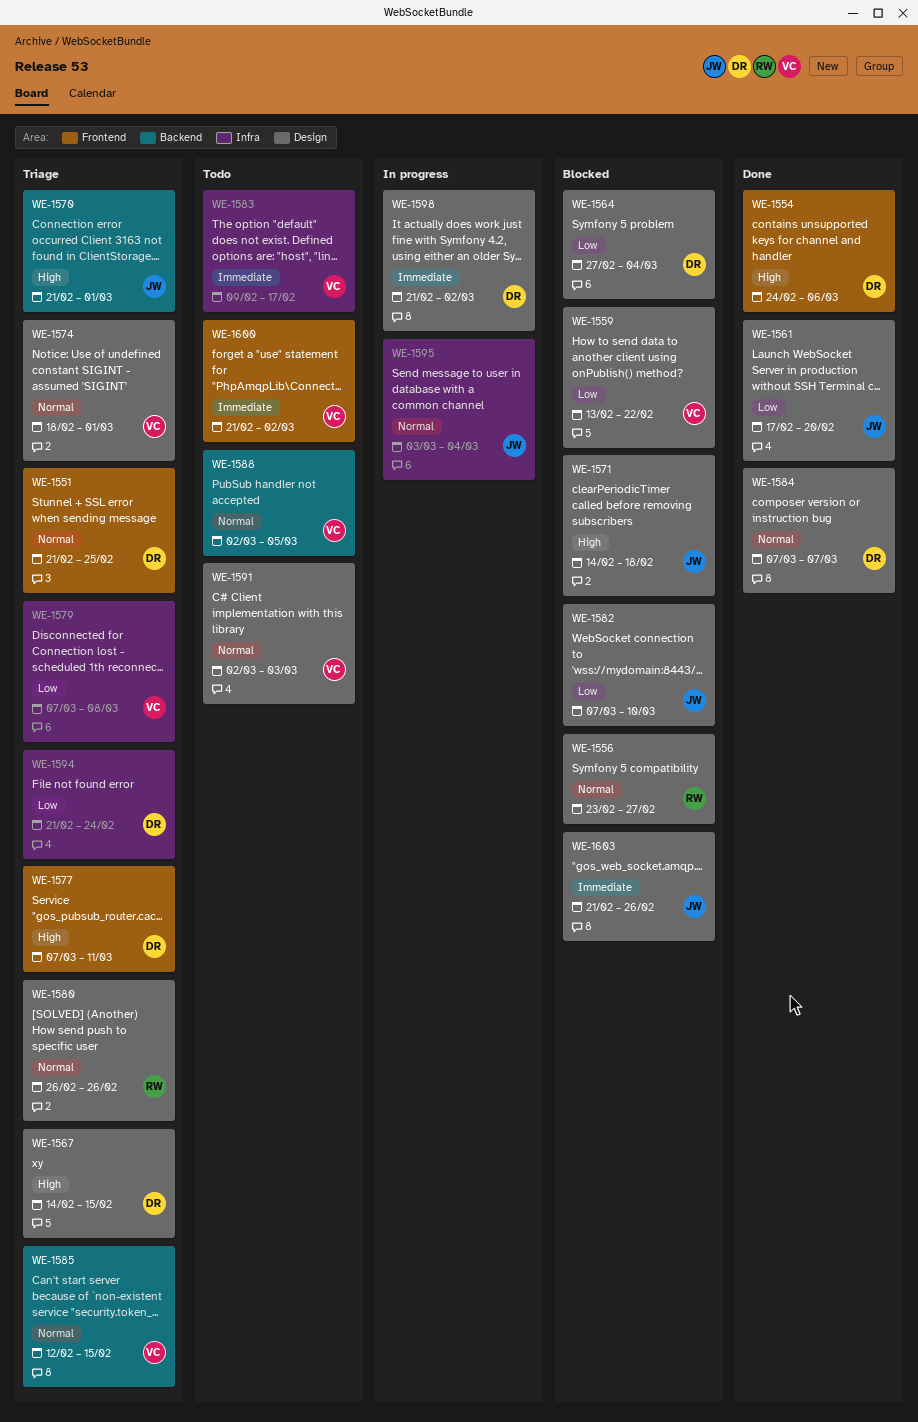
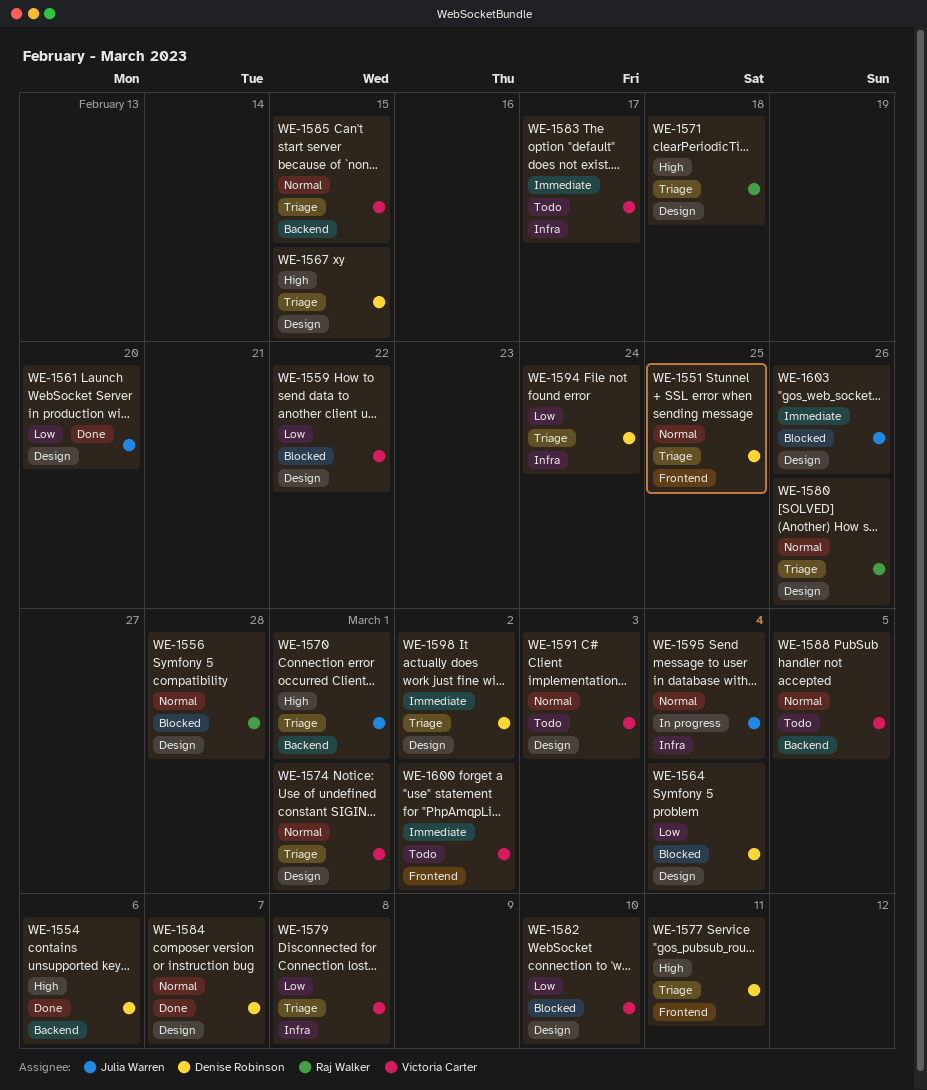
WE-1554, label: Frontend -> Backend
WE-1556, due: Feb 27 -> Feb 28
WE-1571, status: Blocked -> Triage
WE-1571, owner: Julia Warren -> Raj Walker
WE-1582, owner: Julia Warren -> Victoria Carter
WE-1598, status: In progress -> Triage

